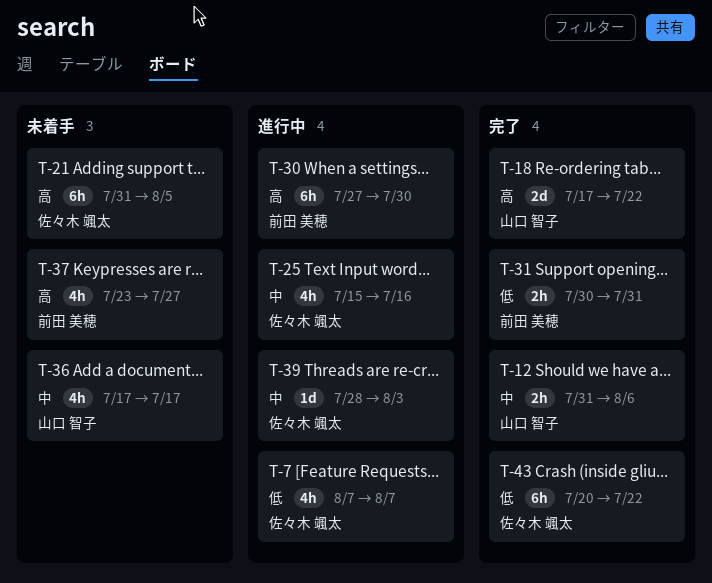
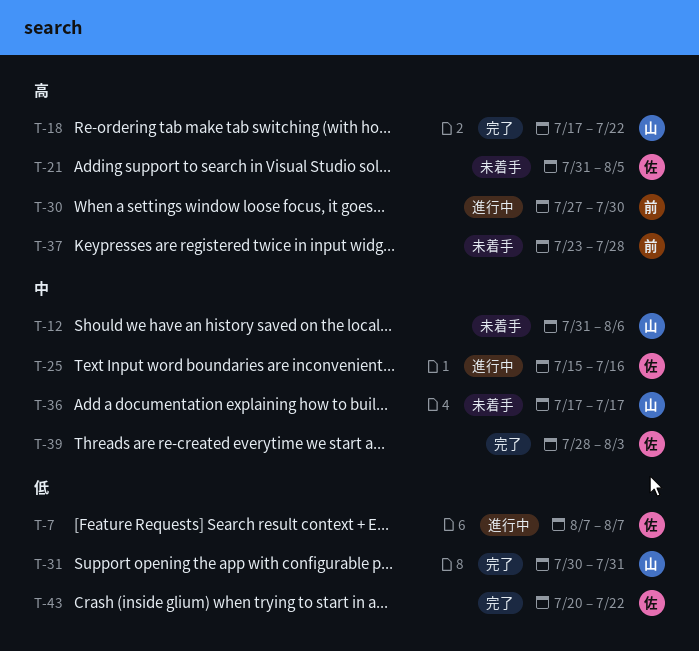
T-12, status: 完了 -> 未着手
T-31, owner: 前田 美穂 -> 山口 智子
T-37, due: Jul 27 -> Jul 28
T-39, status: 進行中 -> 完了

